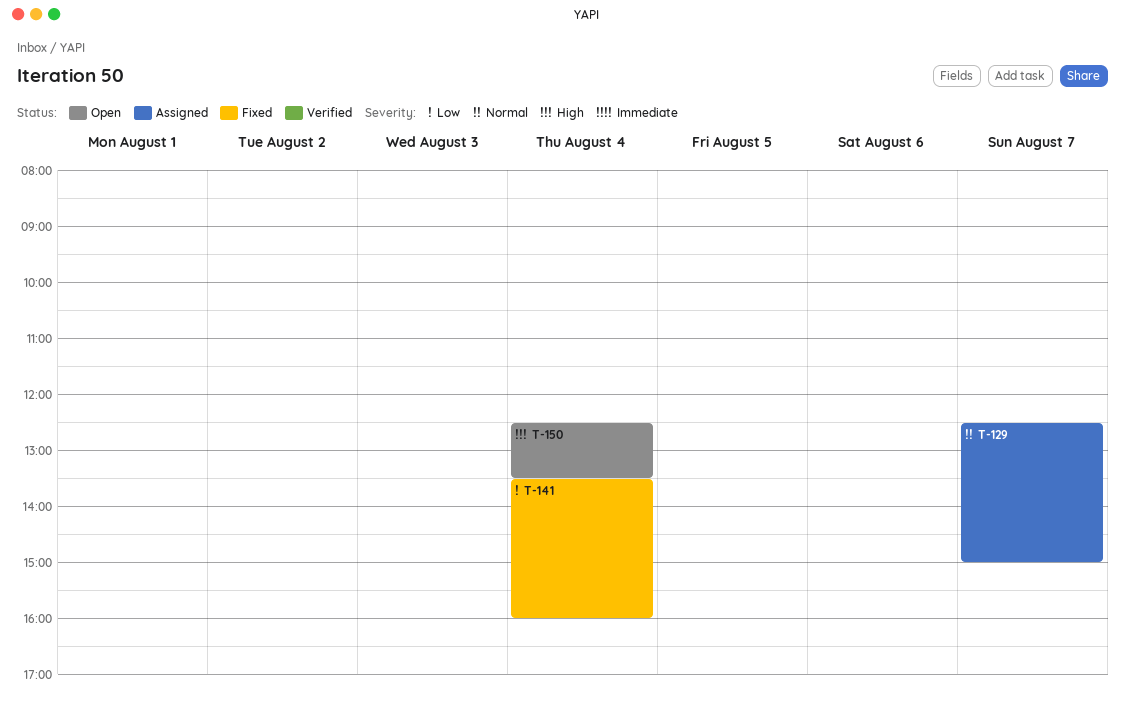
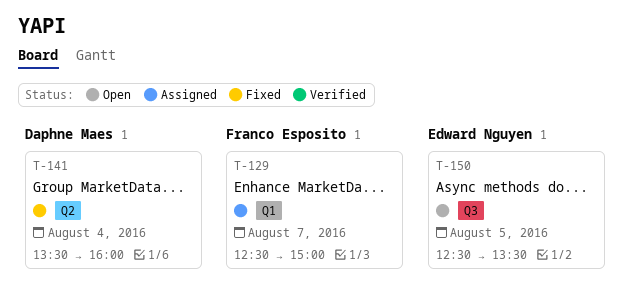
T-150, day: Aug 4 -> Aug 5

